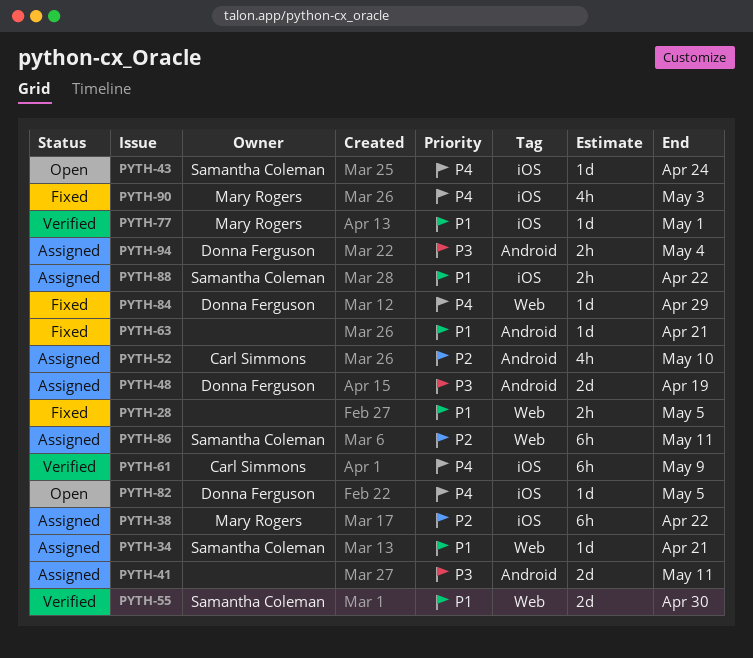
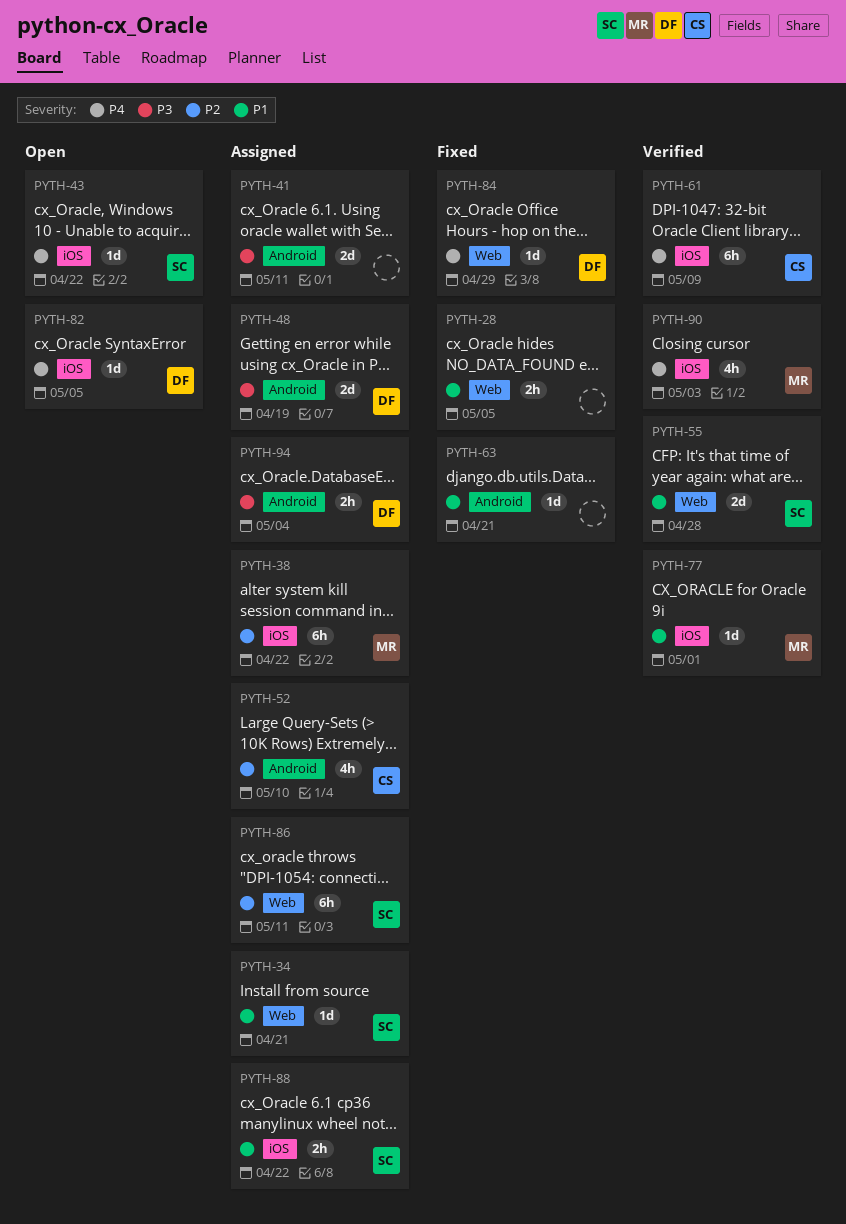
PYTH-43, due: Apr 24 -> Apr 22
PYTH-55, due: Apr 30 -> Apr 28
PYTH-90, status: Fixed -> Verified

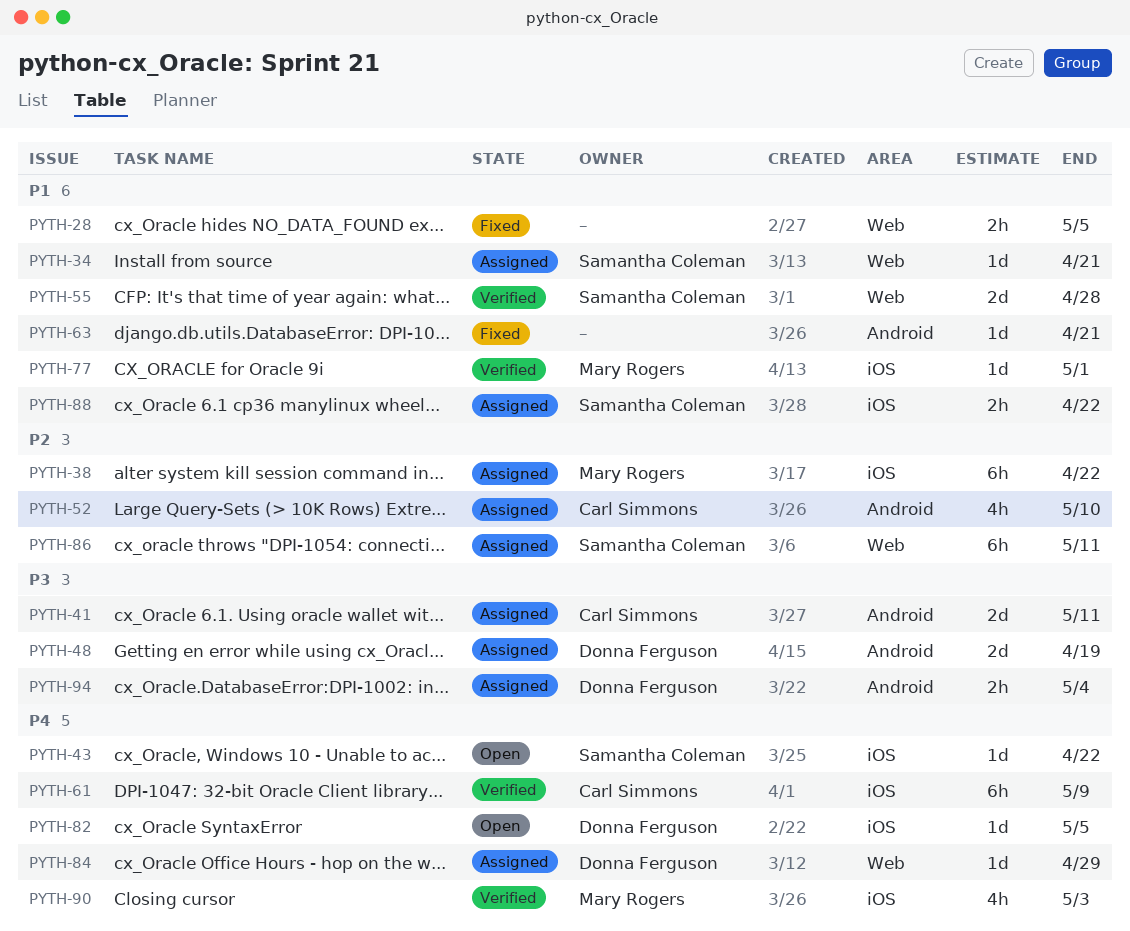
PYTH-41, owner: none -> Carl Simmons
PYTH-84, status: Fixed -> Assigned

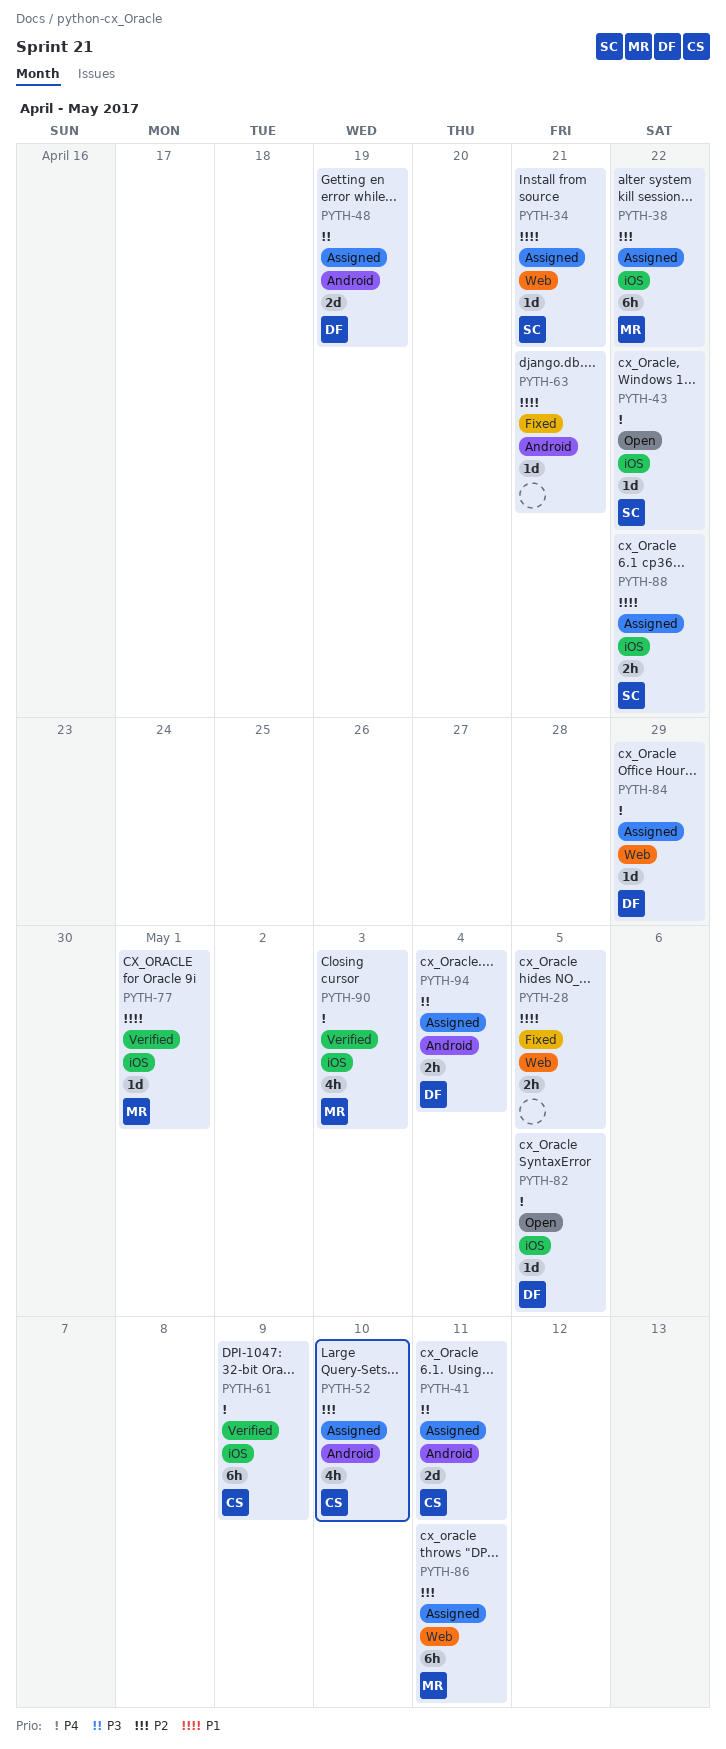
PYTH-55: present -> none
PYTH-86, owner: Samantha Coleman -> Mary Rogers

